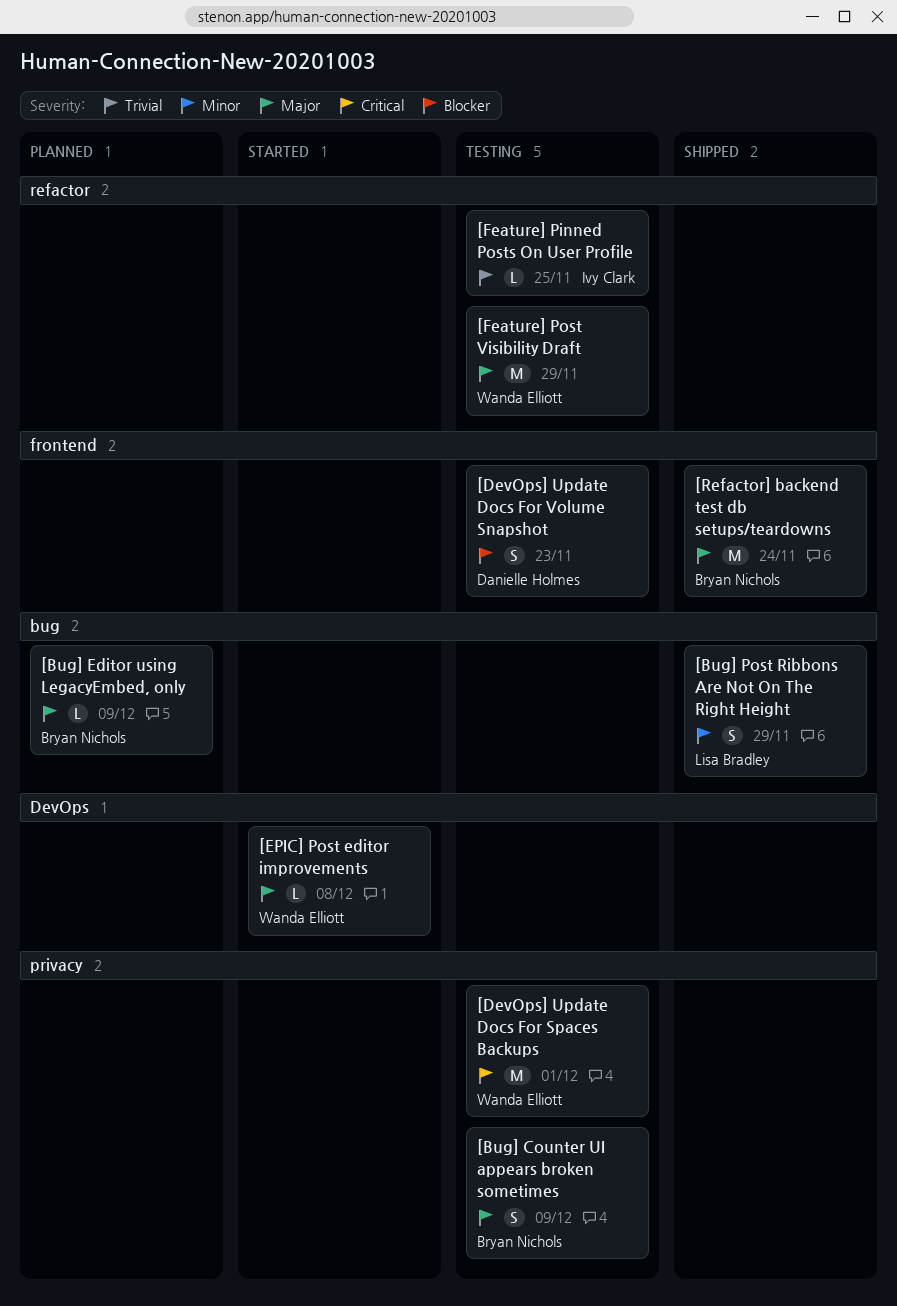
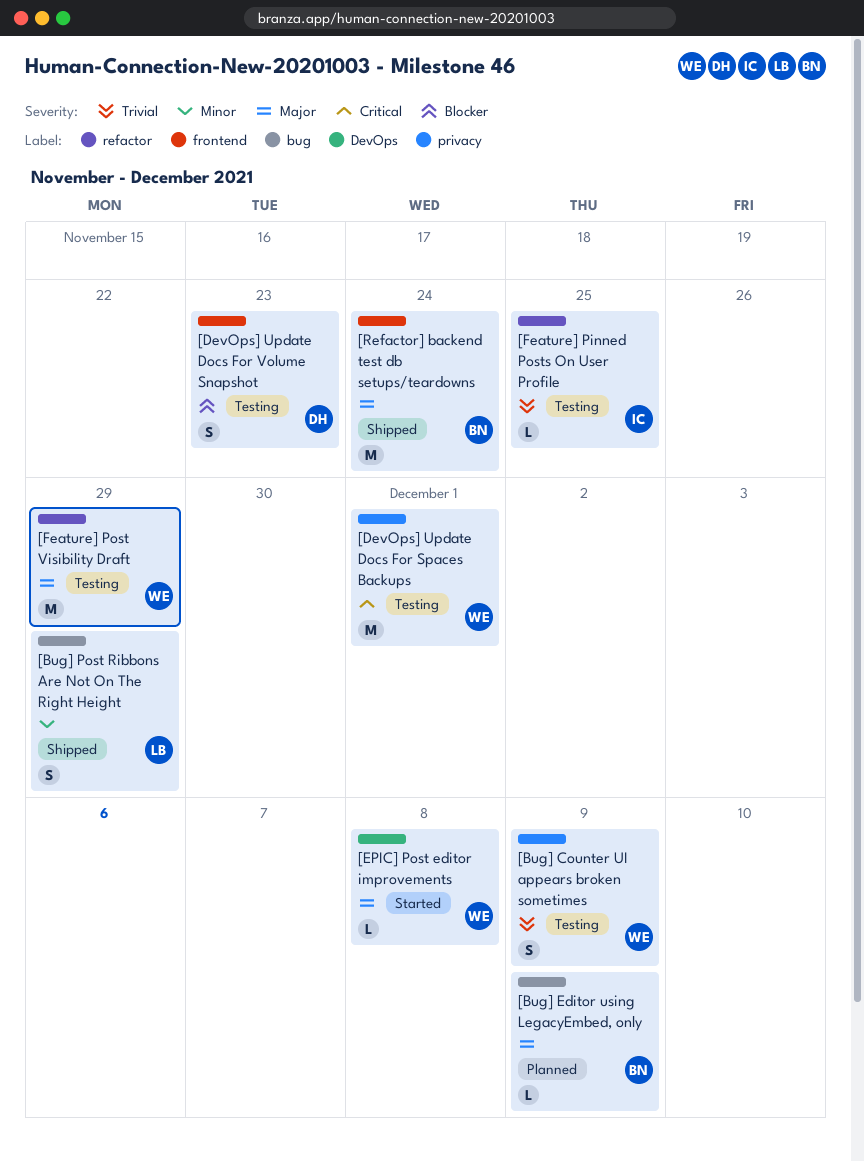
[Bug] Counter UI appears broken sometimes, owner: Bryan Nichols -> Wanda Elliott
[Bug] Counter UI appears broken sometimes, priority: Major -> Trivial

